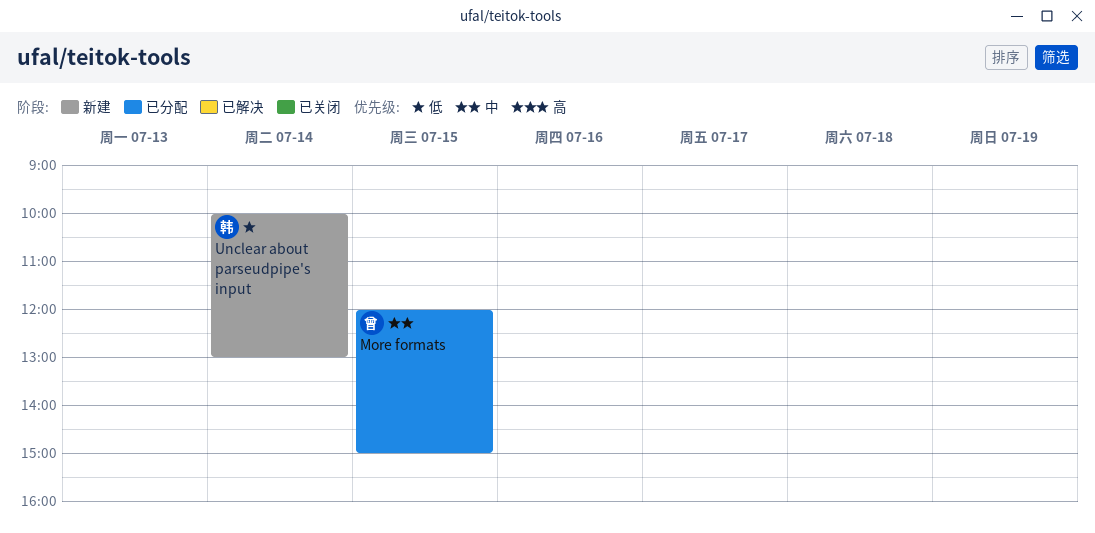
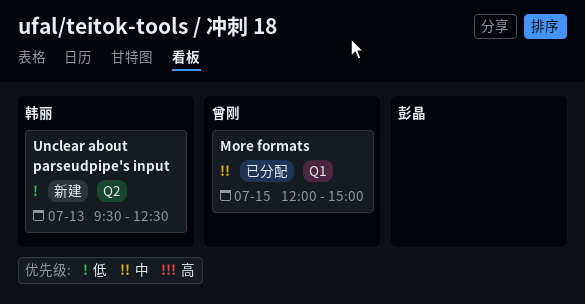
Unclear about parseudpipe's input, day: Jul 14 -> Jul 13
Unclear about parseudpipe's input, begins: 10:00 -> 09:30
Unclear about parseudpipe's input, ends: 13:00 -> 12:30

